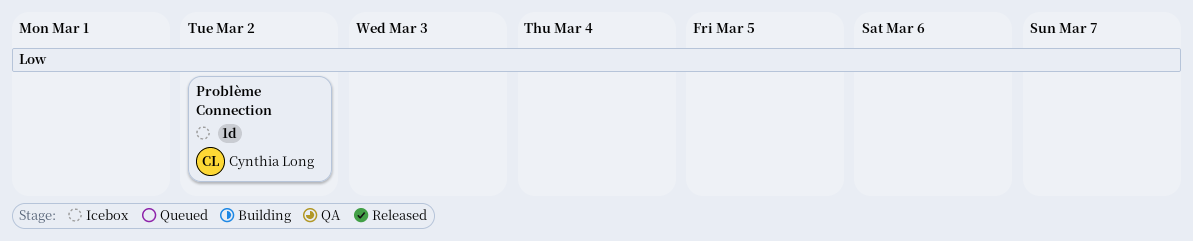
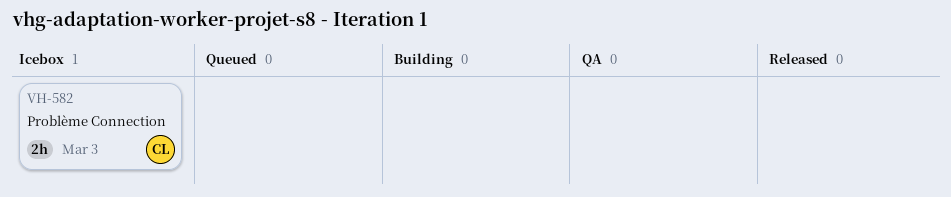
Problème Connection, estimate: 1d -> 2h
Problème Connection, due: Mar 2 -> Mar 3

